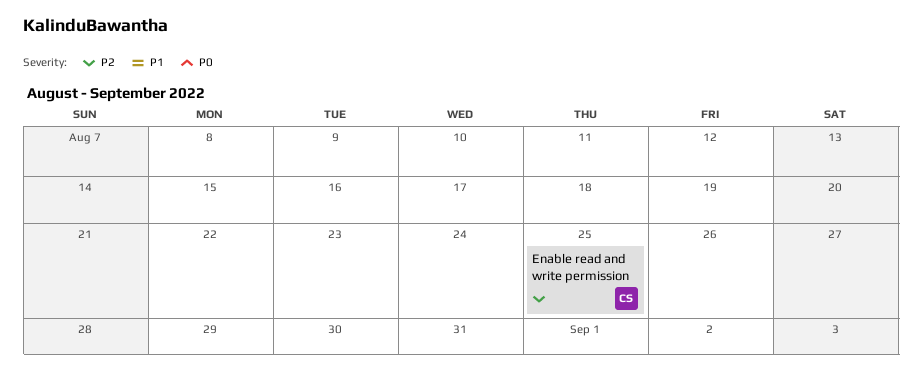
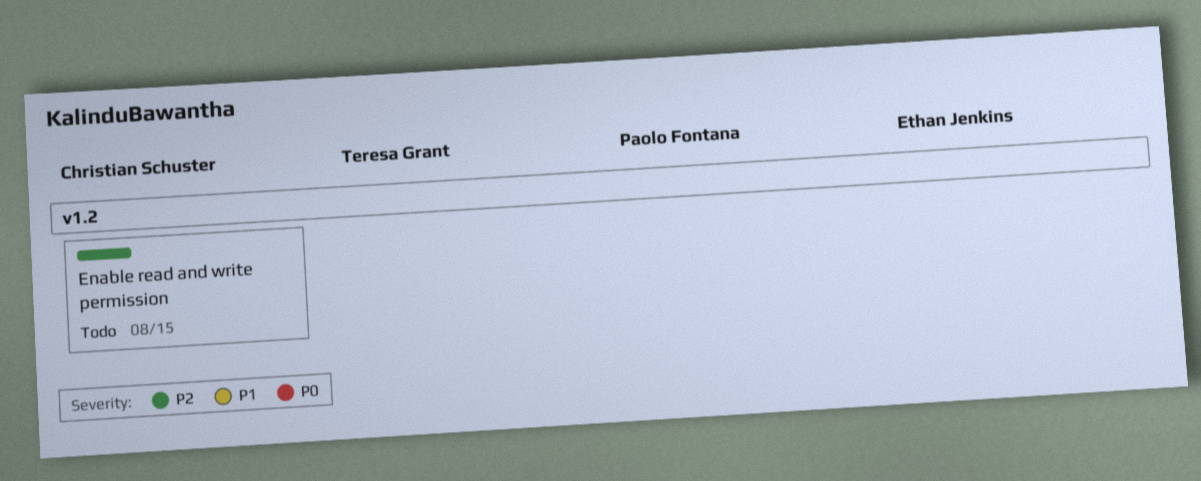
Enable read and write permission, due: Aug 25 -> Aug 15

